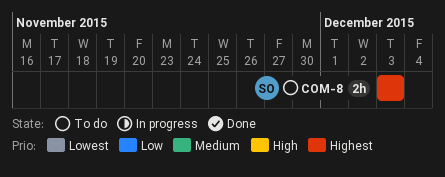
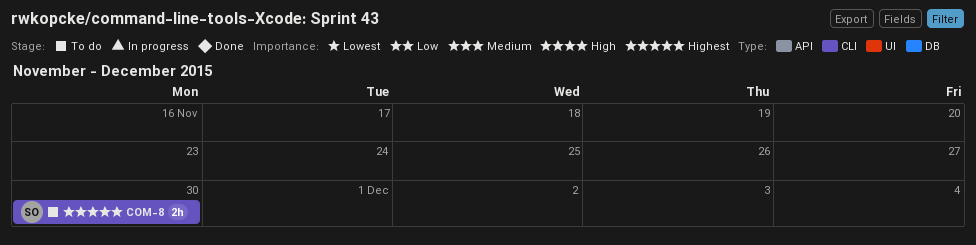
COM-8, start: Dec 3 -> Nov 30
COM-8, due: Dec 3 -> Nov 30

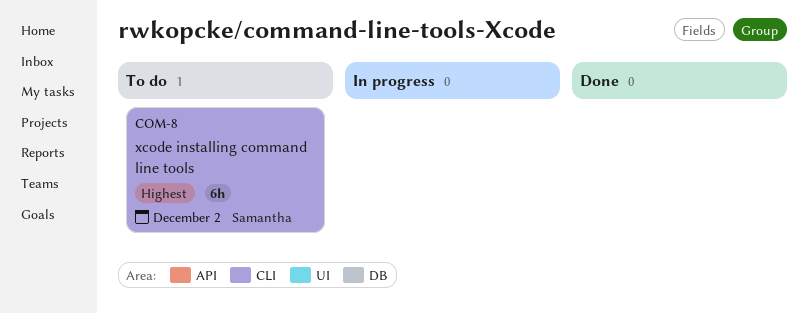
COM-8, estimate: 2h -> 6h
COM-8, due: Nov 30 -> Dec 2

